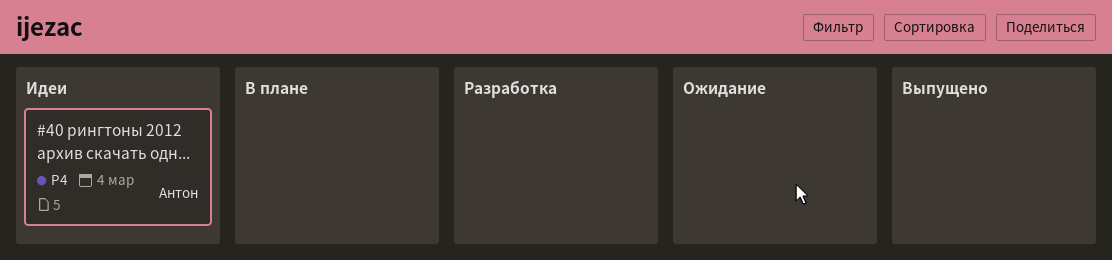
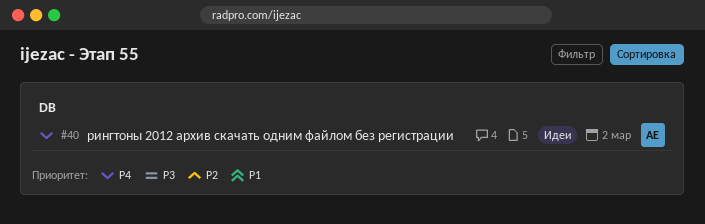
#40, due: Mar 4 -> Mar 2

